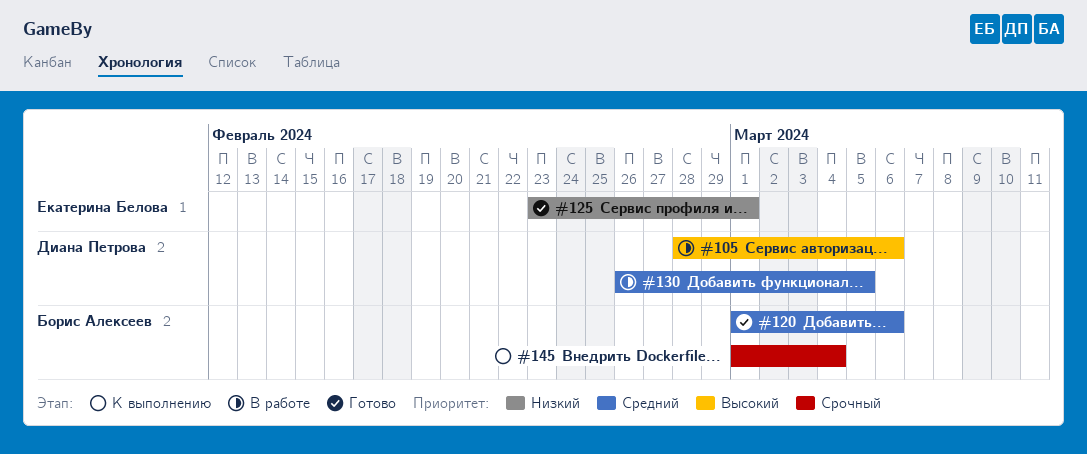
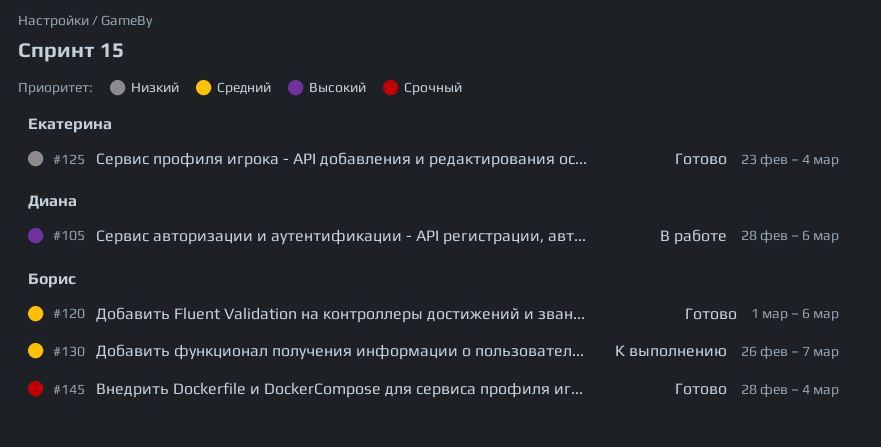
#125, due: Mar 1 -> Mar 4
#130, status: В работе -> К выполнению
#130, owner: Диана Петрова -> Борис Алексеев
#130, due: Mar 5 -> Mar 7
#145, status: К выполнению -> Готово
#145, start: Mar 1 -> Feb 28

